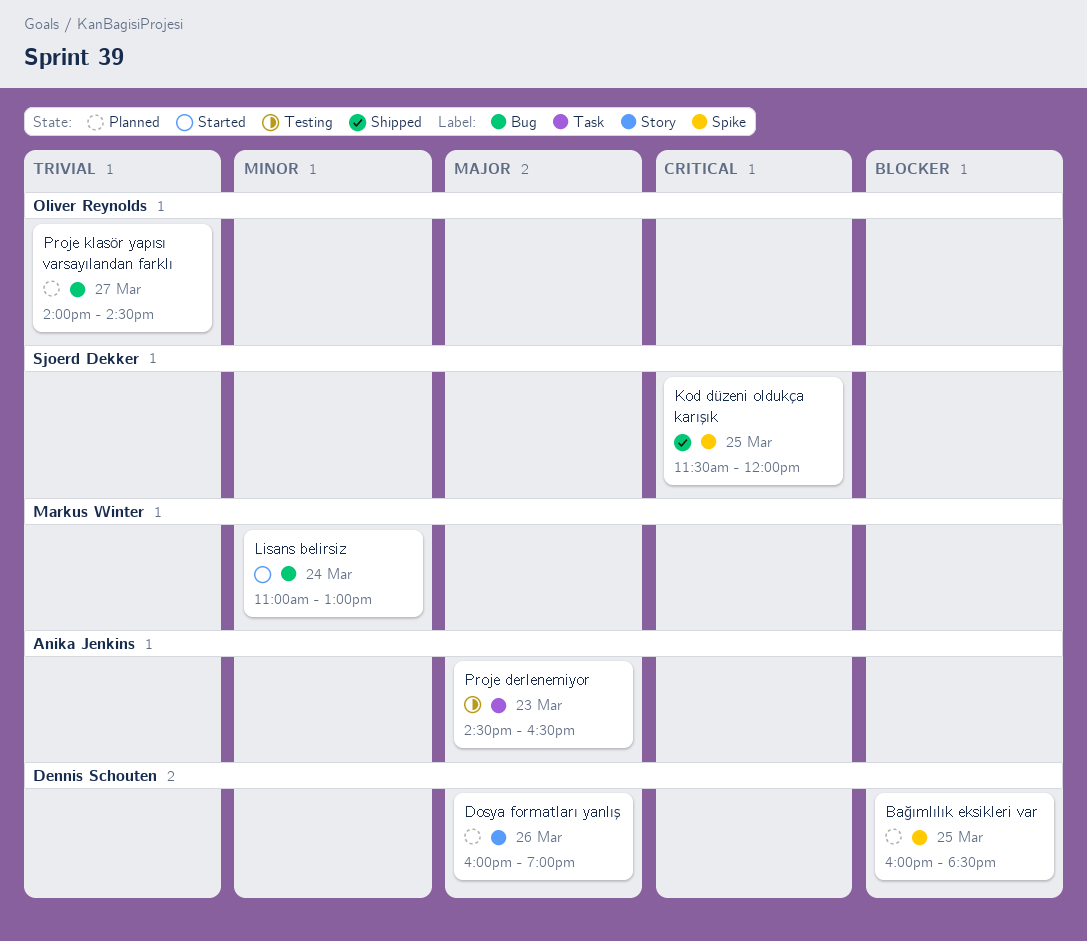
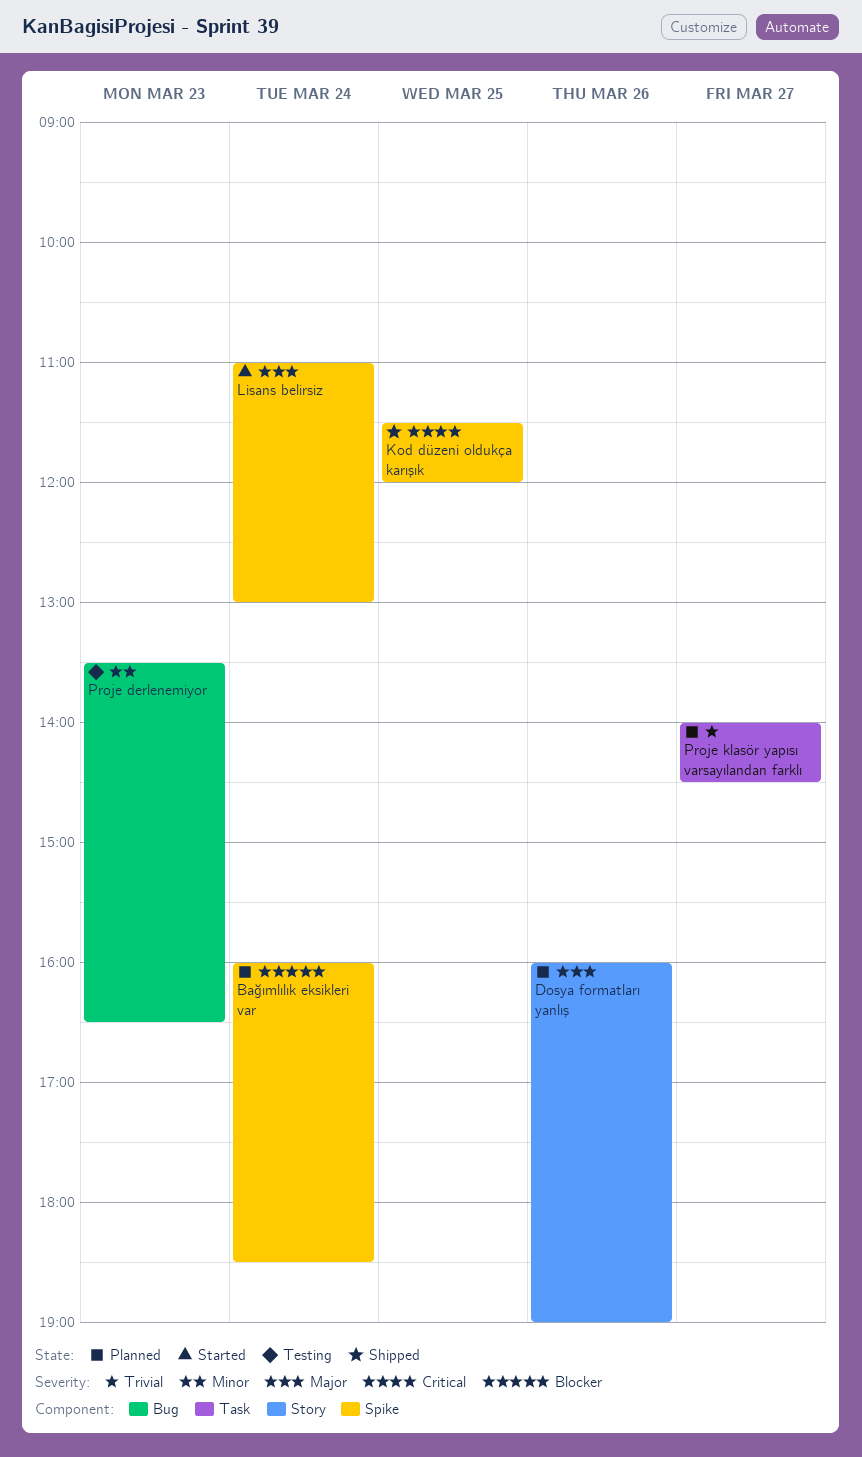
Bağımlılık eksikleri var, day: Mar 25 -> Mar 24
Lisans belirsiz, priority: Minor -> Major
Lisans belirsiz, label: Bug -> Spike
Proje derlenemiyor, priority: Major -> Minor
Proje derlenemiyor, label: Task -> Bug
Proje derlenemiyor, begins: 14:30 -> 13:30
Proje klasör yapısı varsayılandan farklı, label: Bug -> Task

